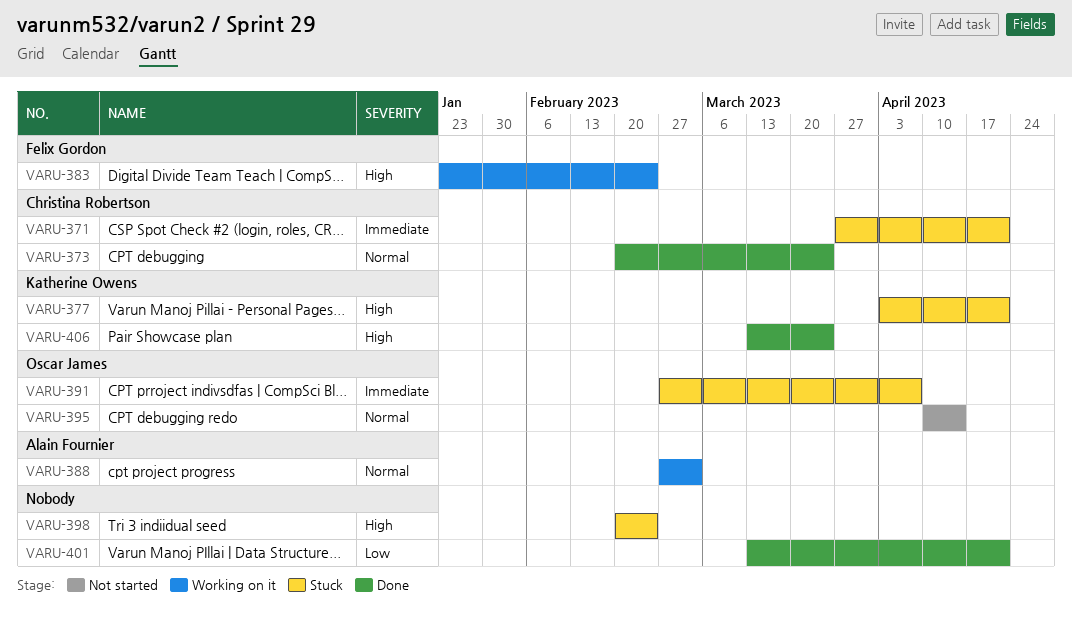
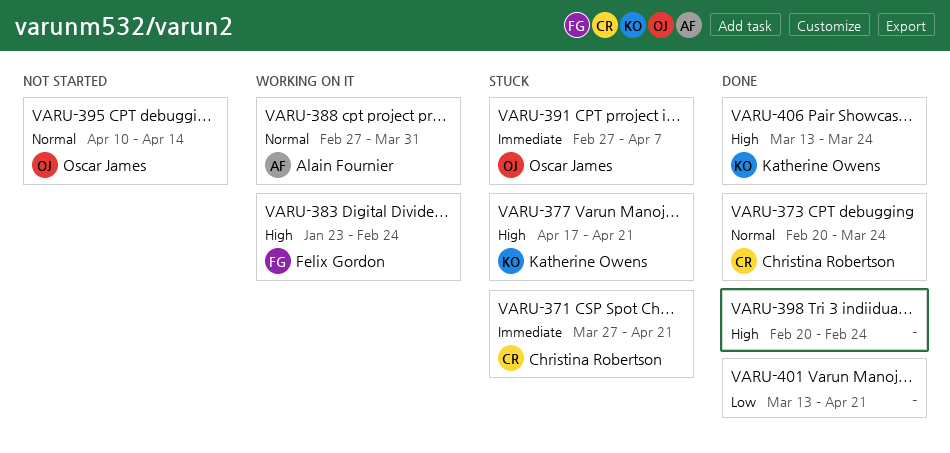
VARU-377, start: Apr 3 -> Apr 17
VARU-388, due: Mar 3 -> Mar 31
VARU-398, status: Stuck -> Done

